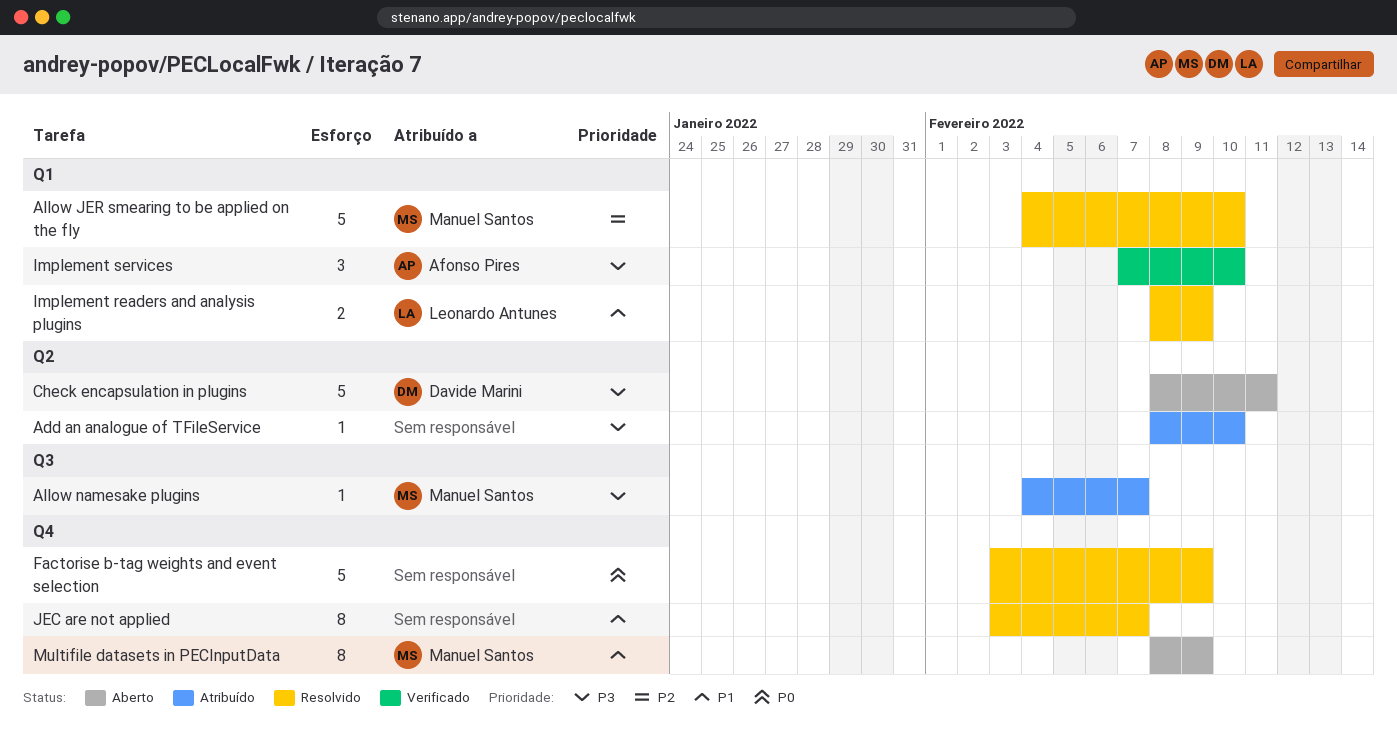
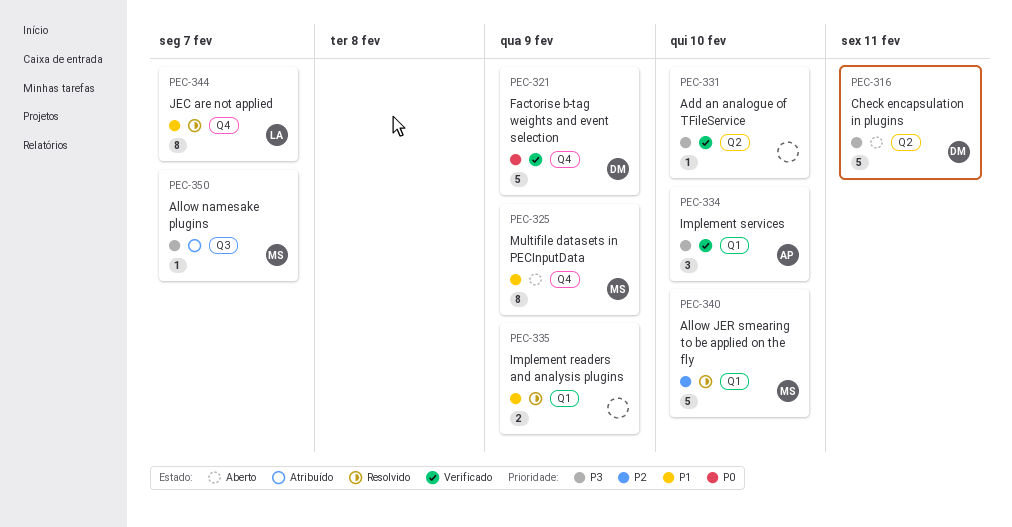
Add an analogue of TFileService, status: Atribuído -> Verificado
Factorise b-tag weights and event selection, status: Resolvido -> Verificado
Factorise b-tag weights and event selection, owner: none -> Davide Marini
Implement readers and analysis plugins, owner: Leonardo Antunes -> none
JEC are not applied, owner: none -> Leonardo Antunes

